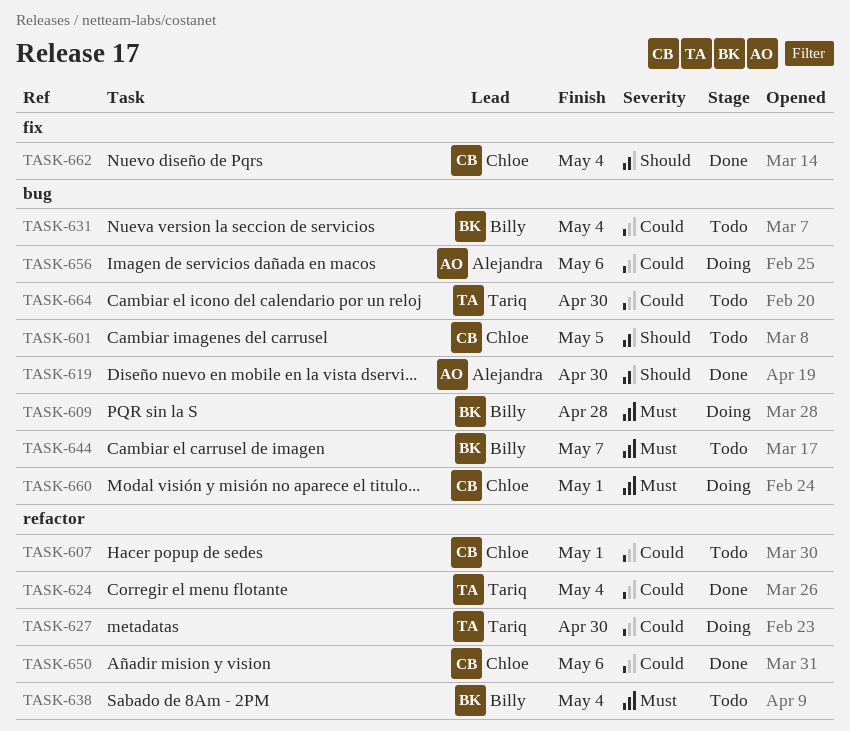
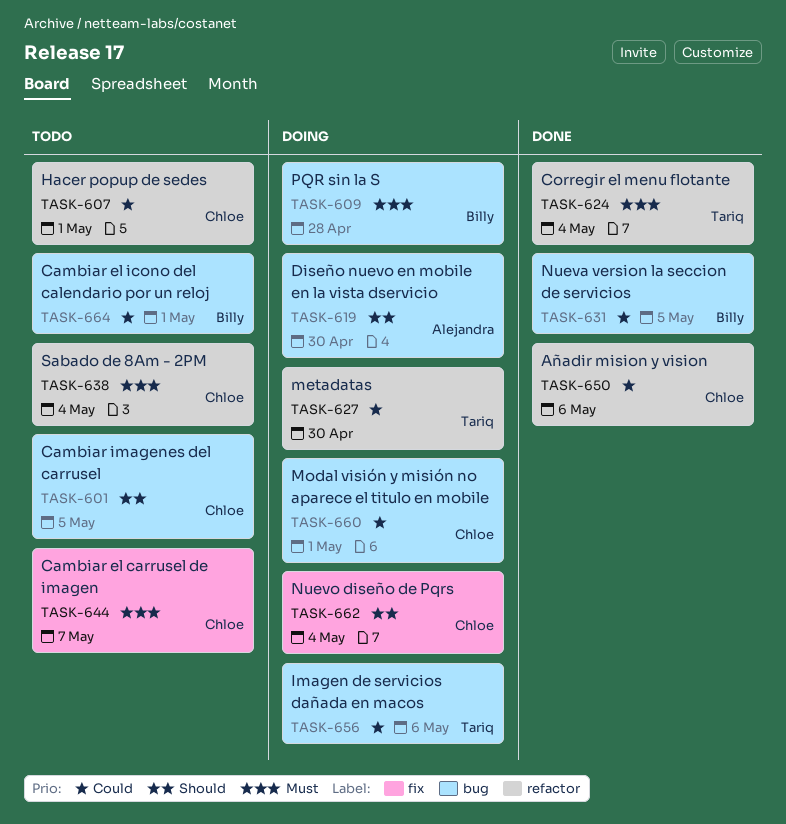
TASK-619, status: Done -> Doing
TASK-624, priority: Could -> Must
TASK-631, status: Todo -> Done
TASK-631, due: May 4 -> May 5
TASK-638, owner: Billy -> Chloe
TASK-644, owner: Billy -> Chloe
TASK-644, label: bug -> fix
TASK-656, owner: Alejandra -> Tariq
TASK-660, priority: Must -> Could
TASK-662, status: Done -> Doing
TASK-664, owner: Tariq -> Billy
TASK-664, due: Apr 30 -> May 1

